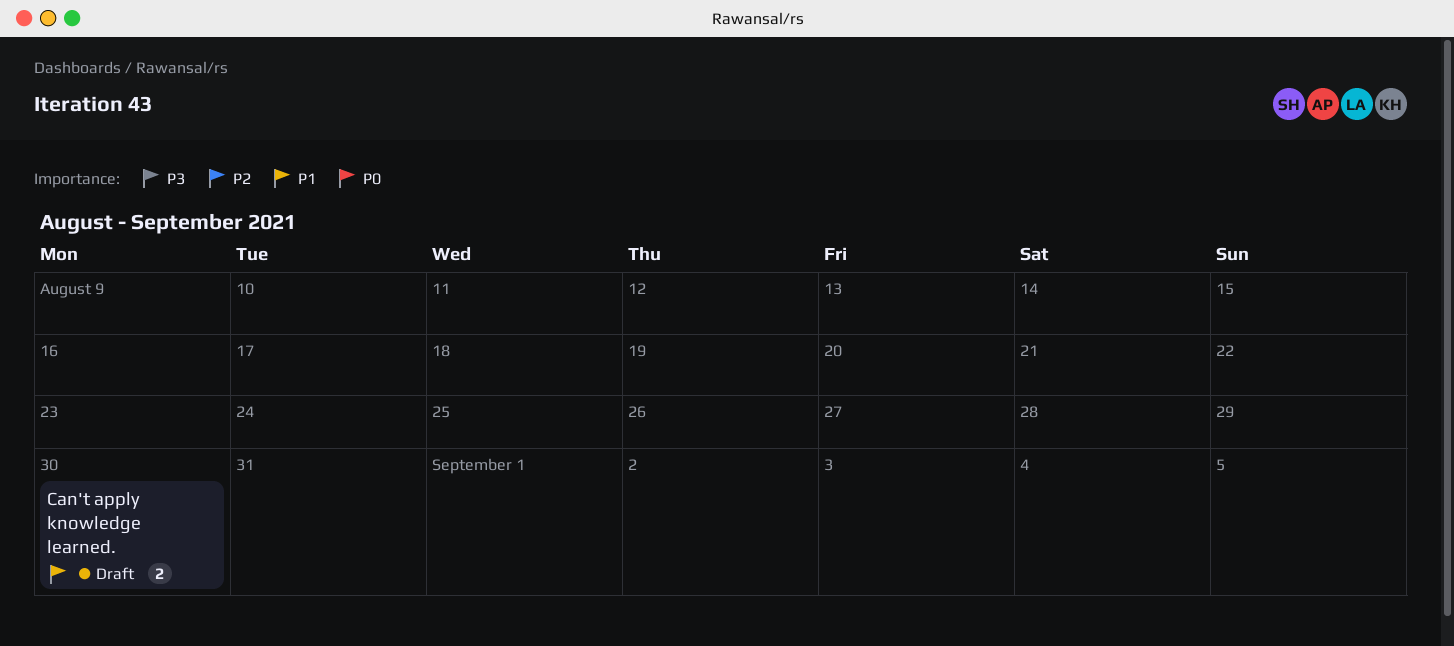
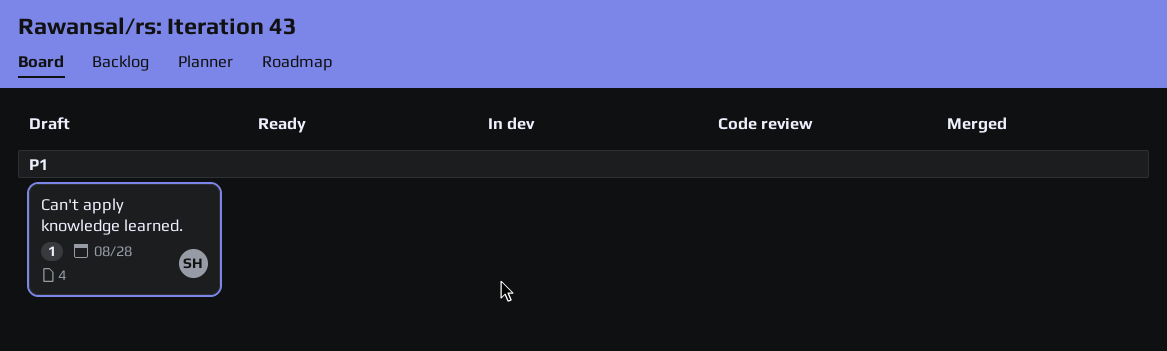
Can't apply knowledge learned., estimate: 2 -> 1
Can't apply knowledge learned., due: Aug 30 -> Aug 28

